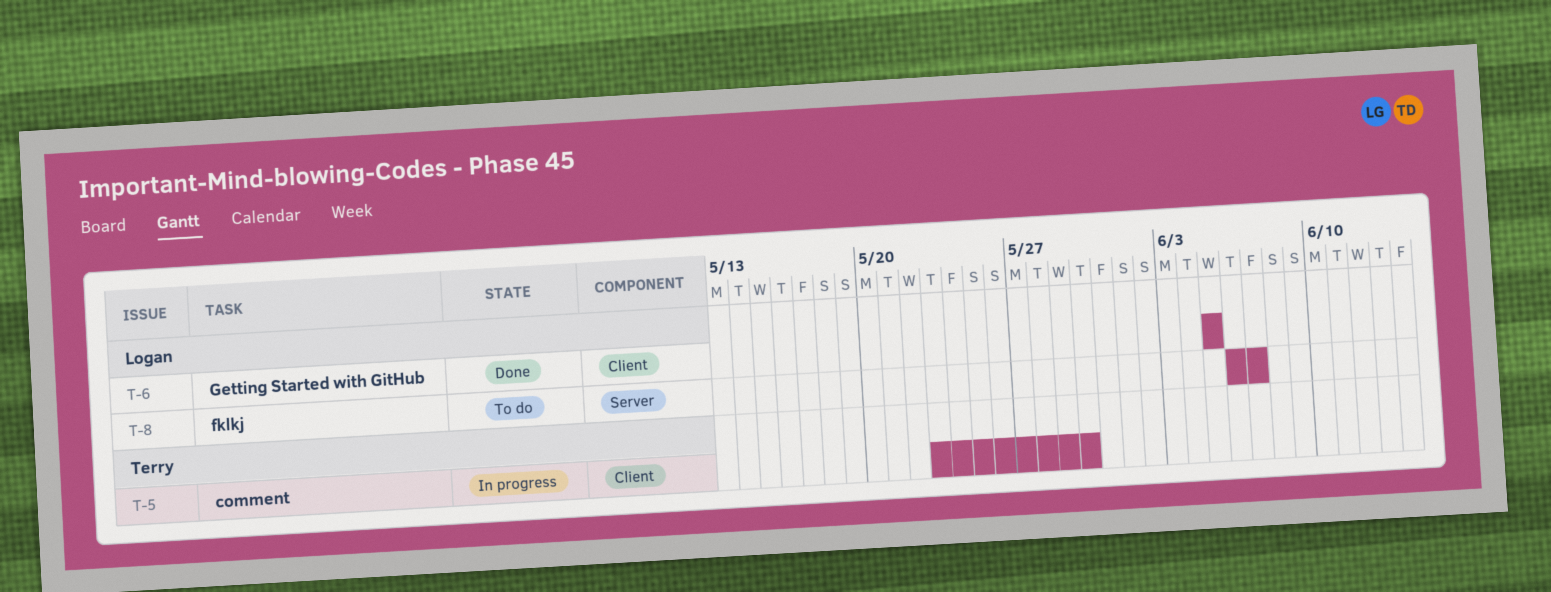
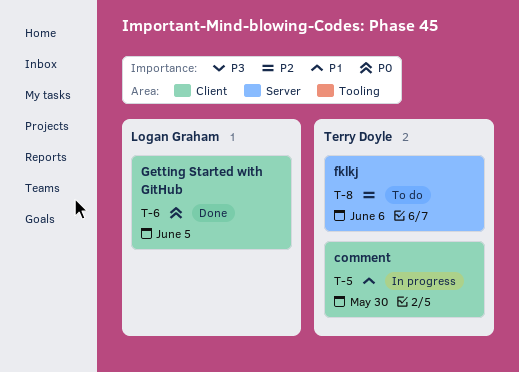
T-8, owner: Logan Graham -> Terry Doyle
T-8, due: Jun 7 -> Jun 6

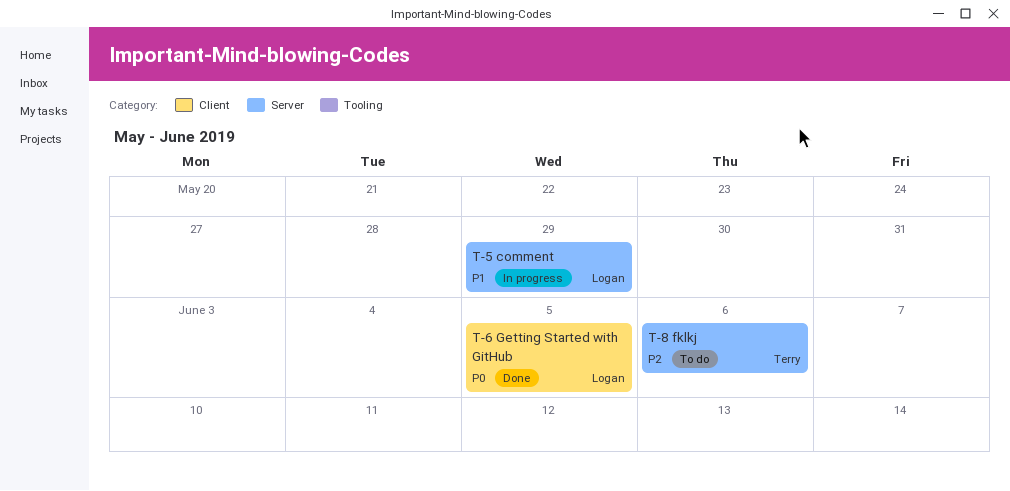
T-5, owner: Terry Doyle -> Logan Graham
T-5, label: Client -> Server
T-5, due: May 30 -> May 29

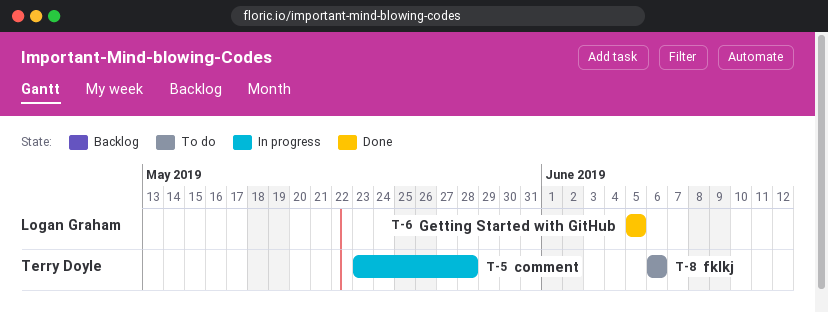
T-5, owner: Logan Graham -> Terry Doyle
T-5, due: May 29 -> May 28

